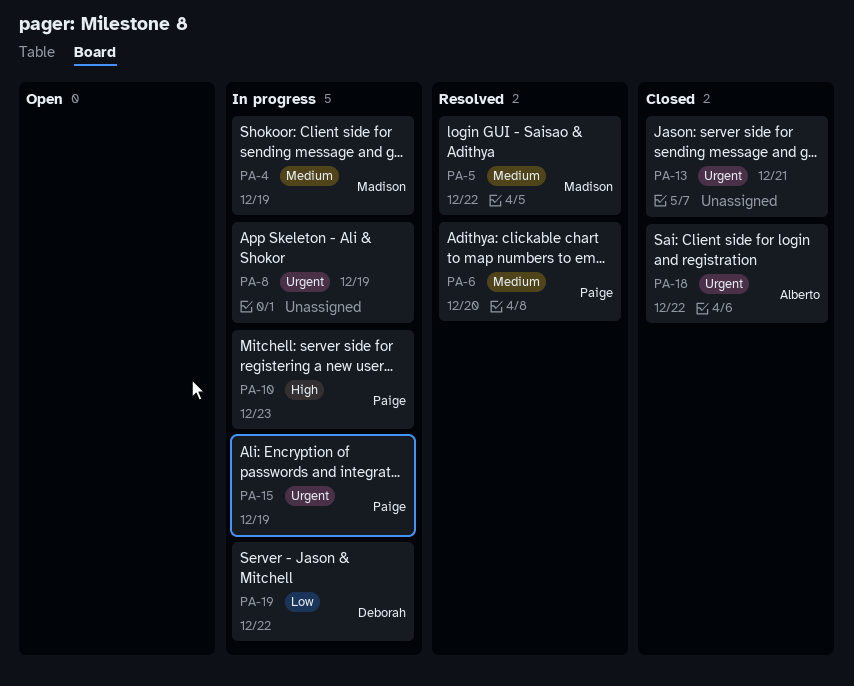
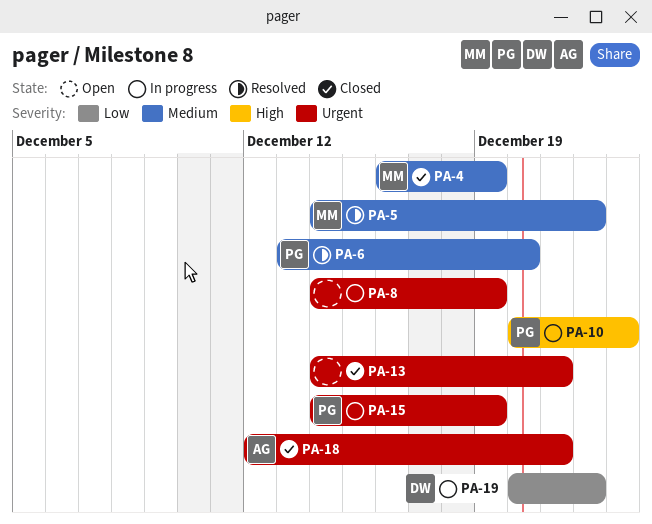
PA-4, status: In progress -> Closed
PA-18, due: Dec 22 -> Dec 21

